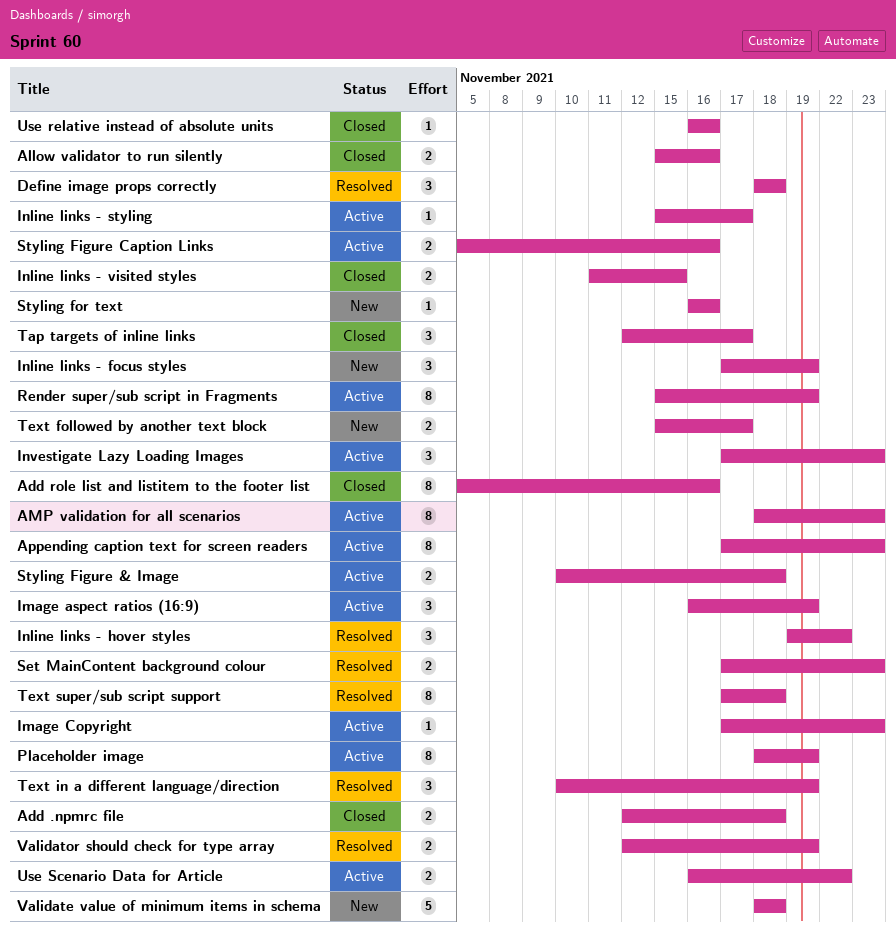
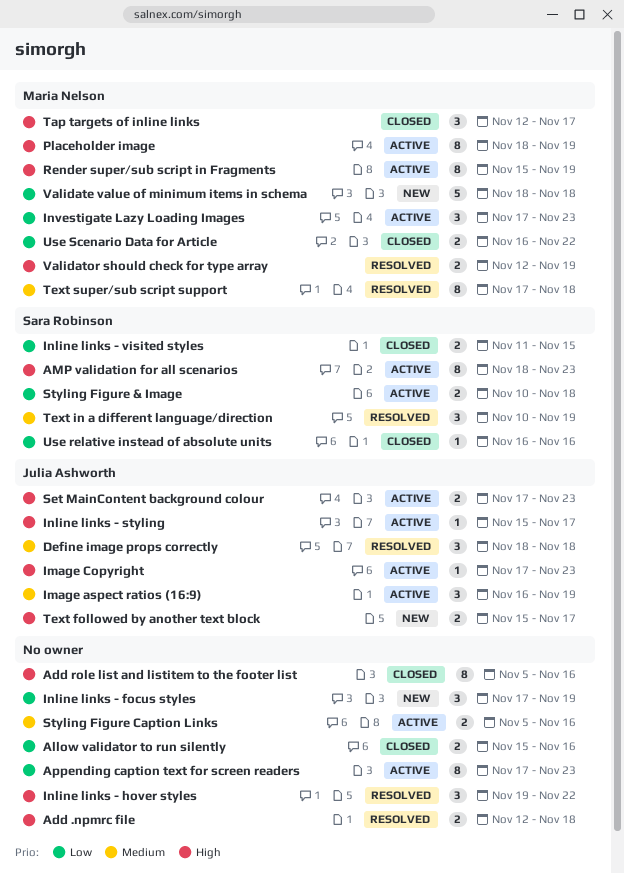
Add .npmrc file, status: Closed -> Resolved
Set MainContent background colour, status: Resolved -> Active
Styling for text: present -> none
Use Scenario Data for Article, status: Active -> Closed

